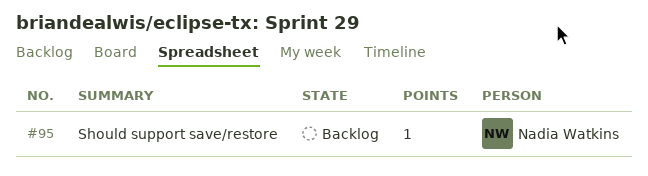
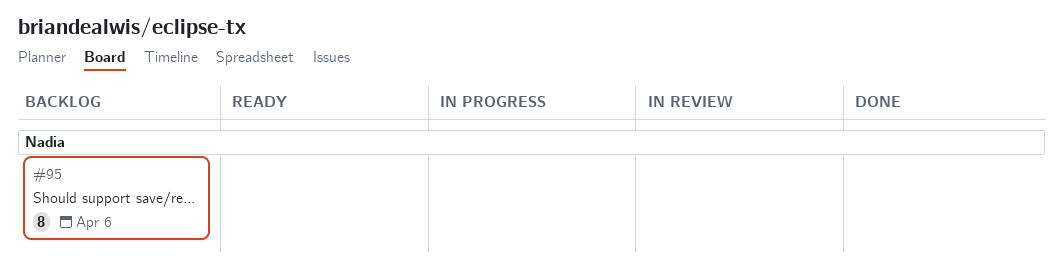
#95, estimate: 1 -> 8

